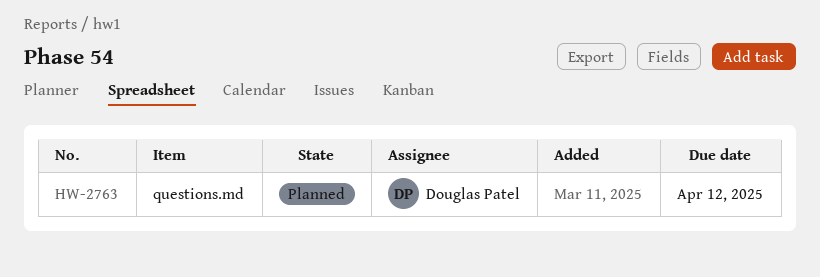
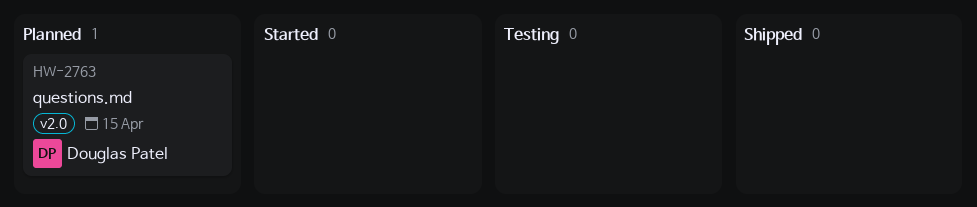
HW-2763, due: Apr 12 -> Apr 15

